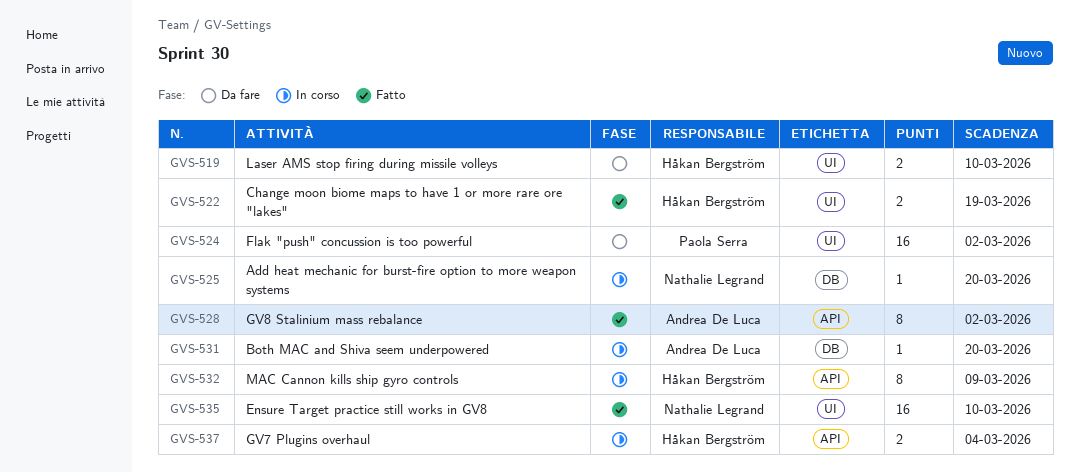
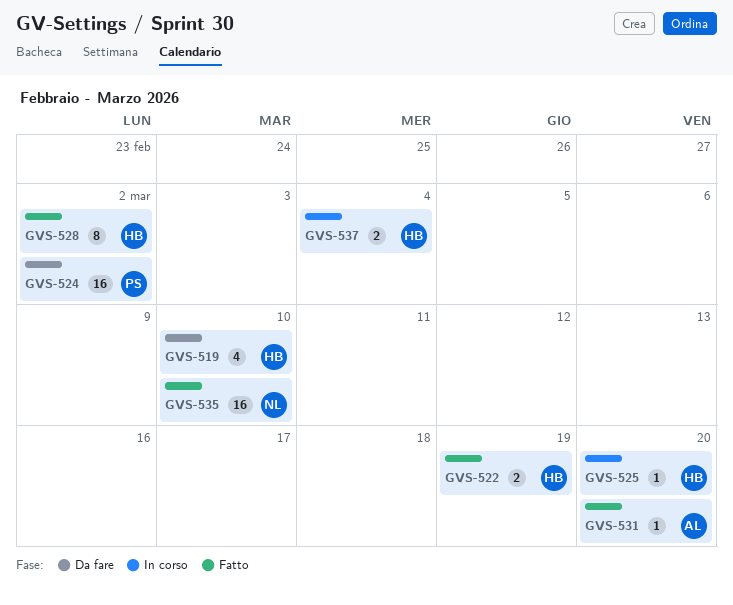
GVS-519, estimate: 2 -> 4
GVS-525, owner: Nathalie Legrand -> Håkan Bergström
GVS-528, owner: Andrea De Luca -> Håkan Bergström
GVS-531, status: In corso -> Fatto
GVS-532: present -> none

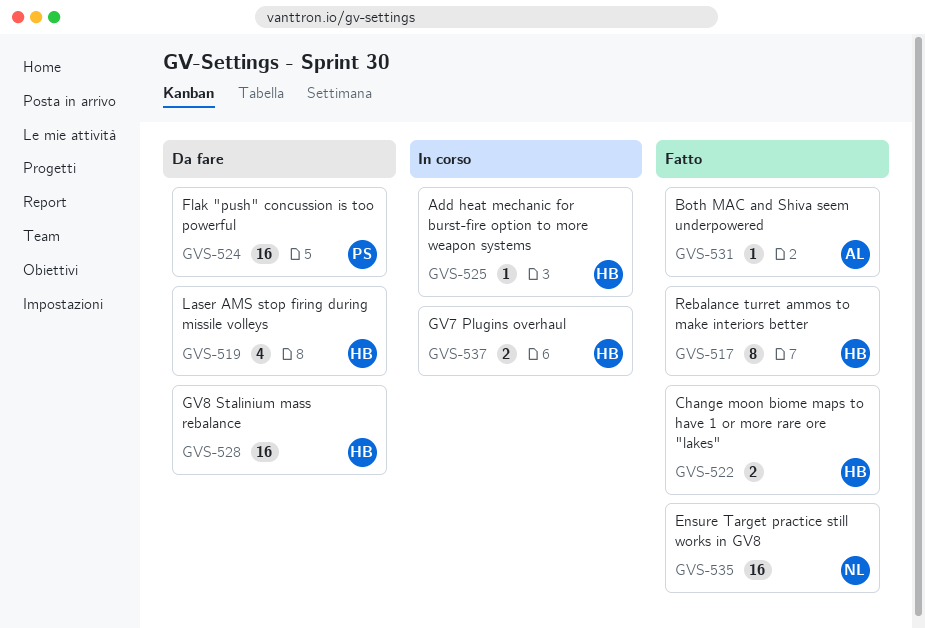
GVS-517: none -> present
GVS-528, status: Fatto -> Da fare
GVS-528, estimate: 8 -> 16

